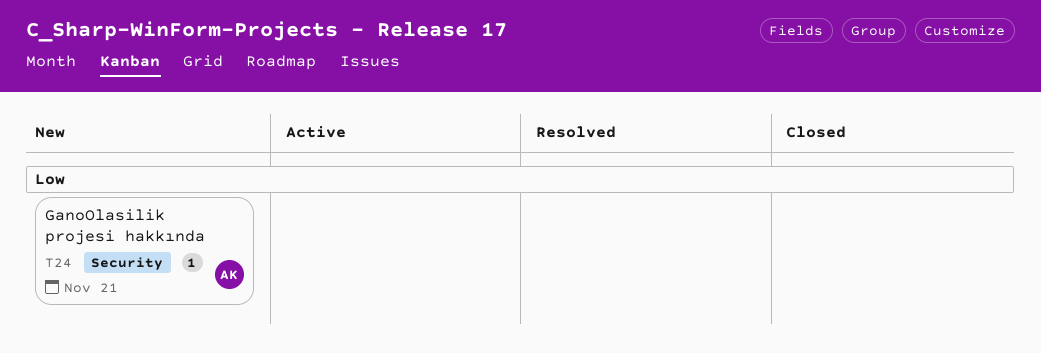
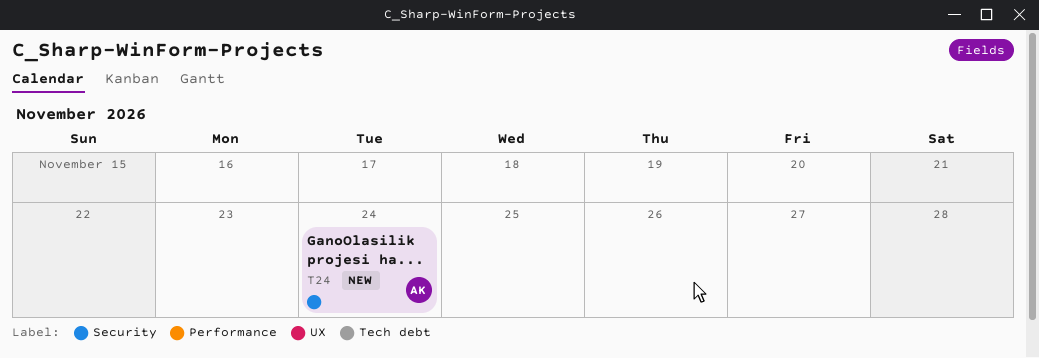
T24, due: Nov 21 -> Nov 24

